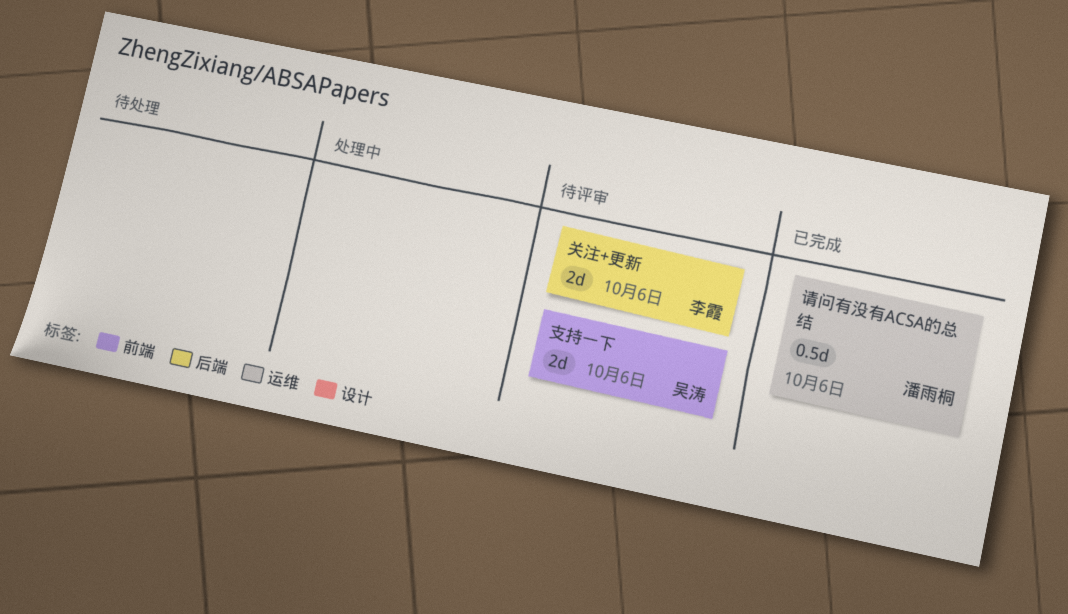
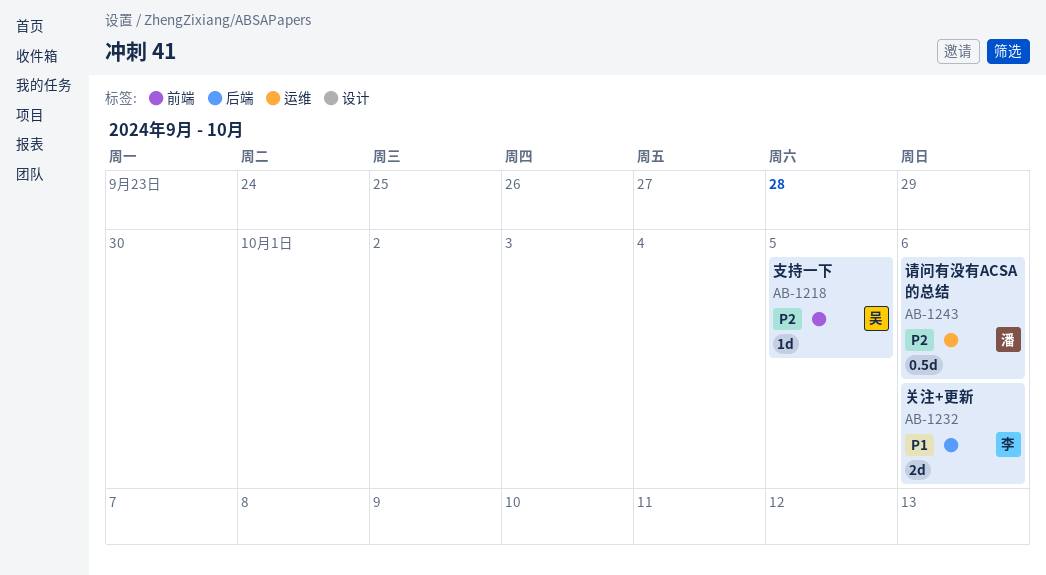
支持一下, estimate: 2d -> 1d
支持一下, due: Oct 6 -> Oct 5

